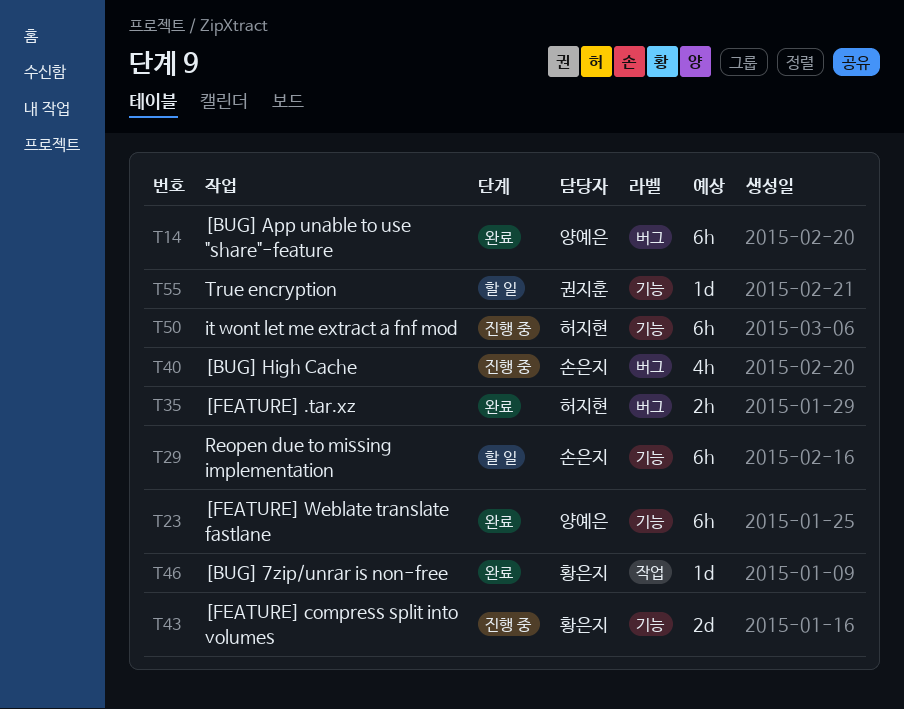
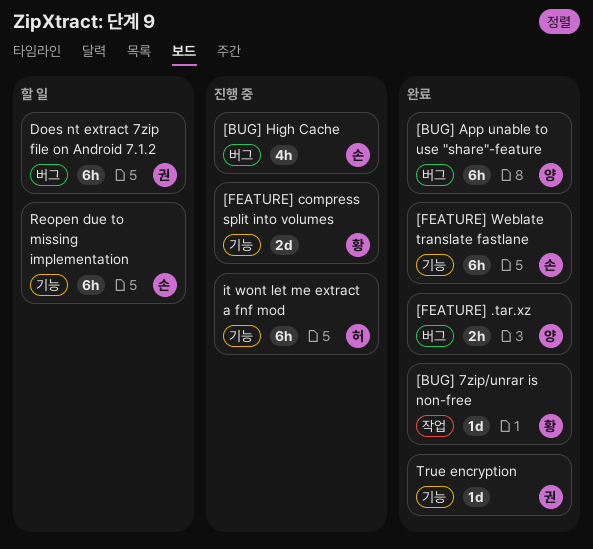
[FEATURE] .tar.xz, owner: 허지현 -> 양예은
[FEATURE] Weblate translate fastlane, owner: 양예은 -> 손은지
Does nt extract 7zip file on Android 7.1.2: none -> present
True encryption, status: 할 일 -> 완료

